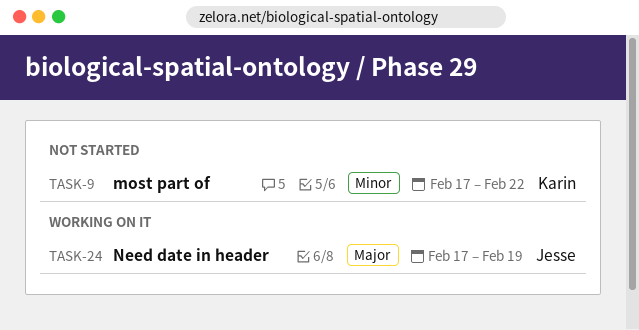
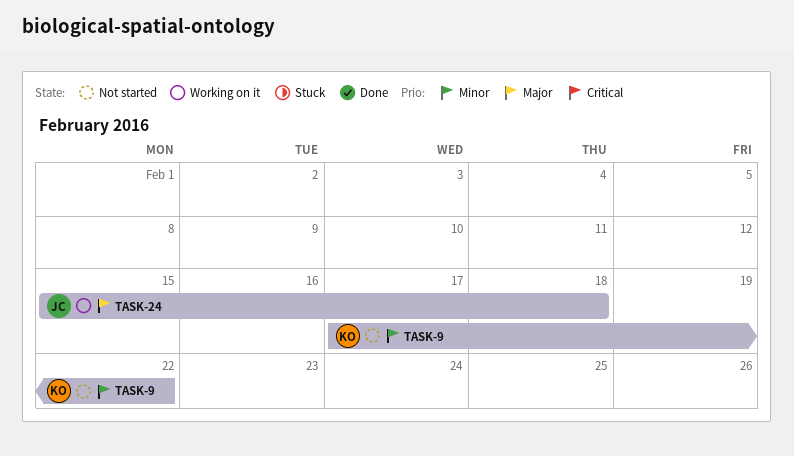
TASK-24, start: Feb 17 -> Feb 15
TASK-24, due: Feb 19 -> Feb 18

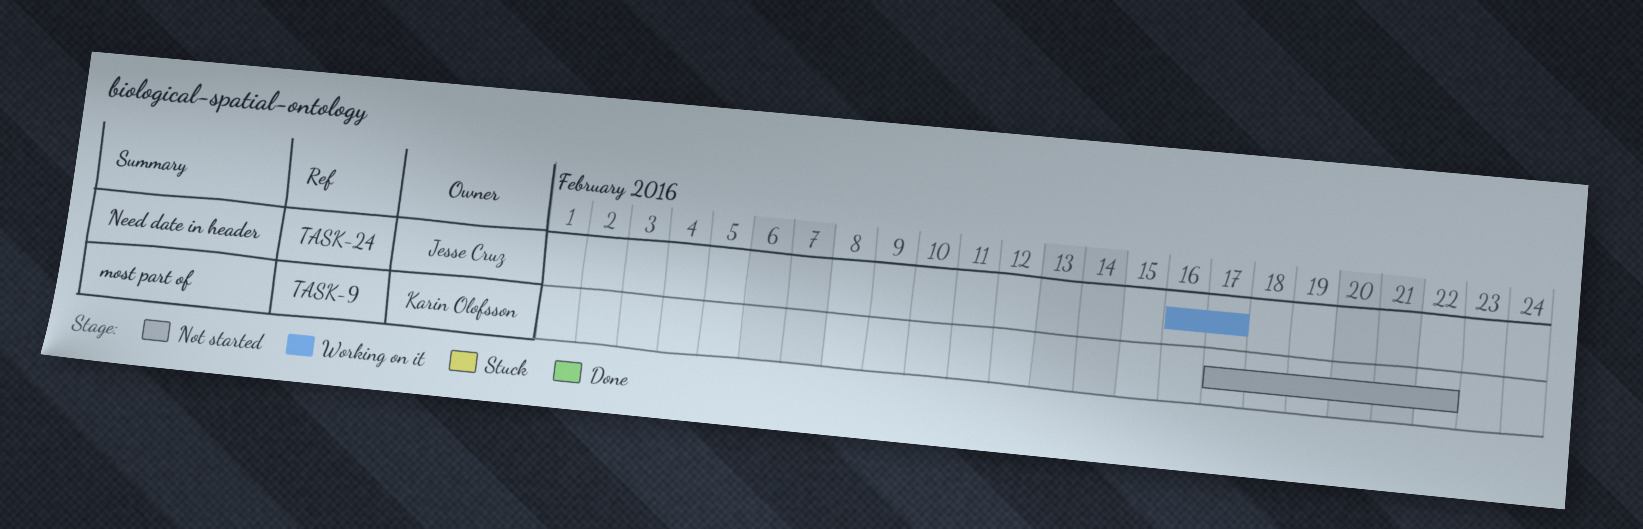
TASK-24, start: Feb 15 -> Feb 16
TASK-24, due: Feb 18 -> Feb 17

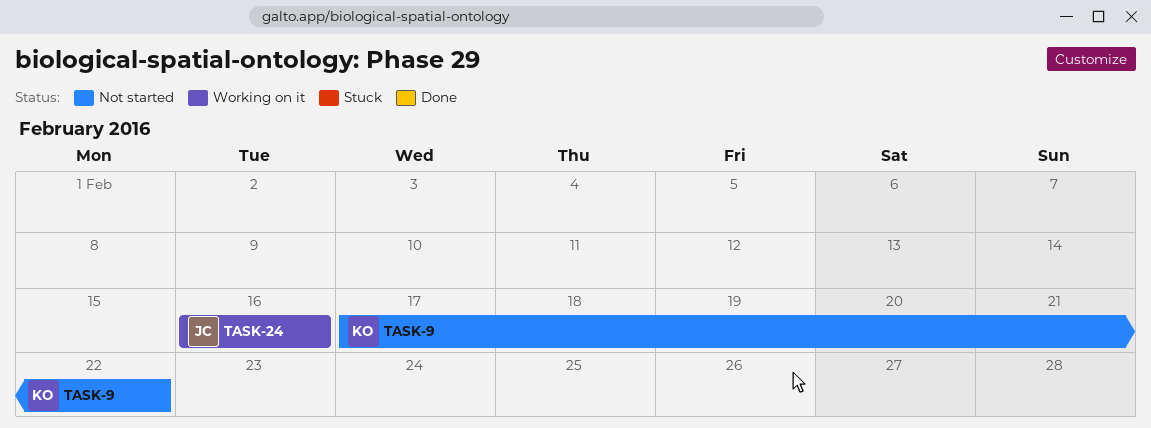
TASK-24, due: Feb 17 -> Feb 16

